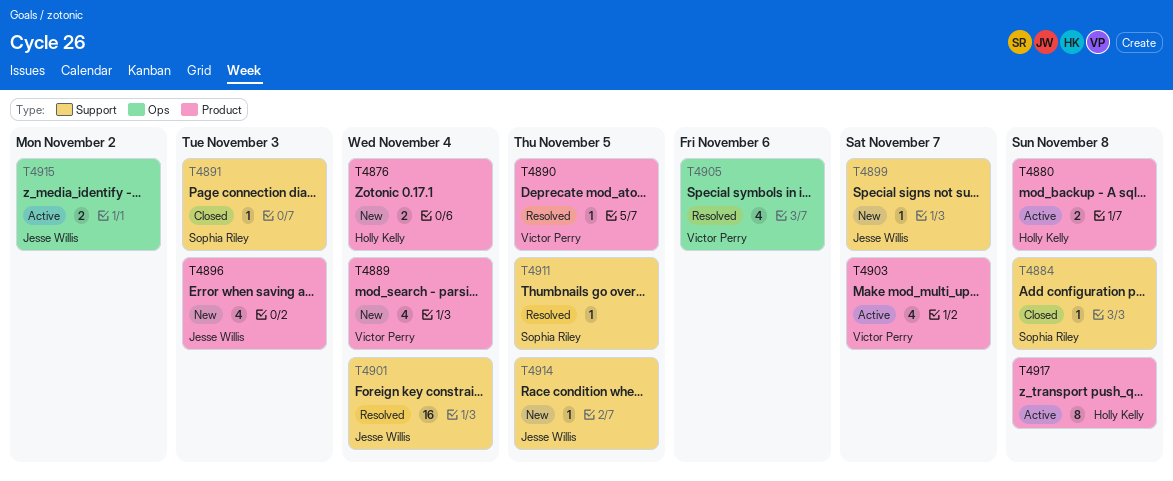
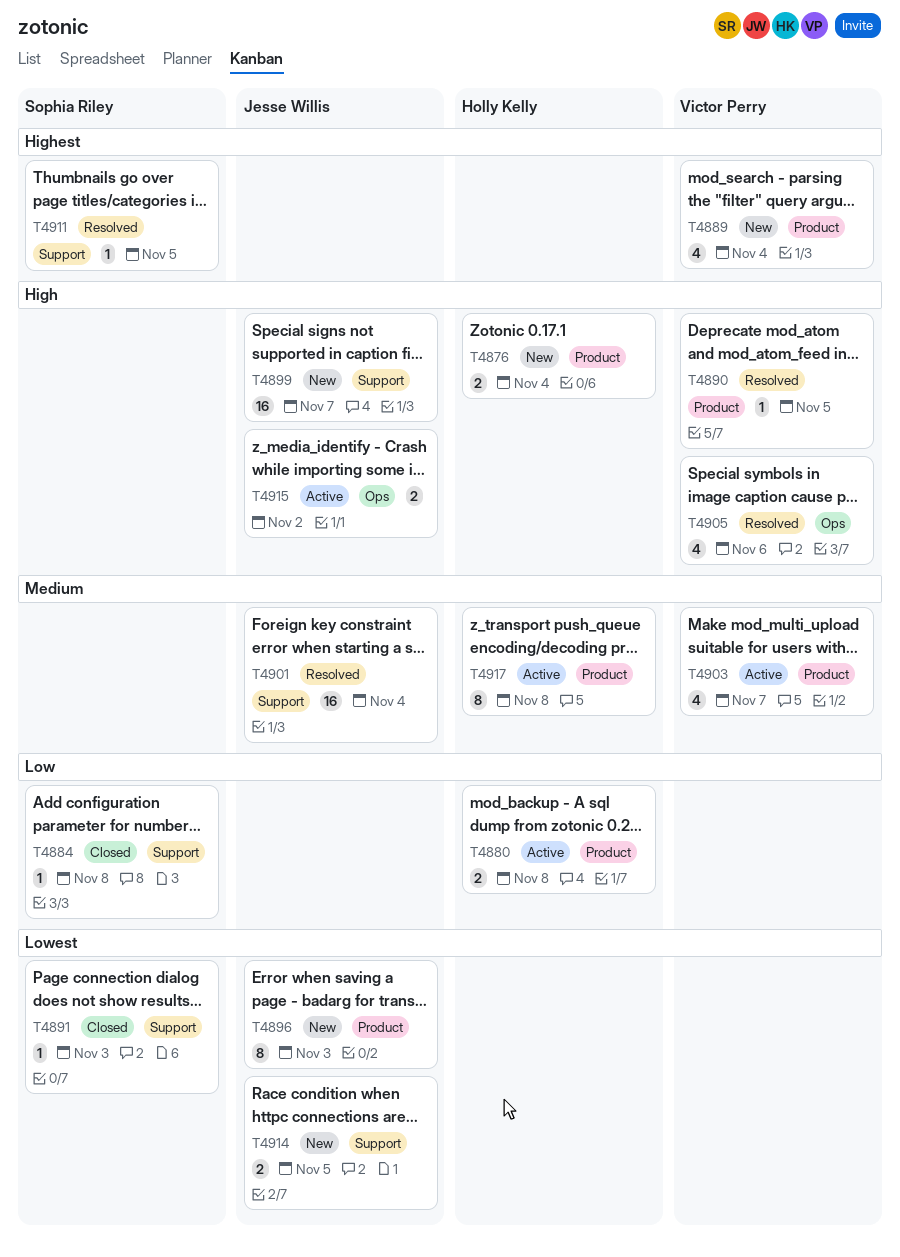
T4896, estimate: 4 -> 8
T4899, estimate: 1 -> 16
T4914, estimate: 1 -> 2

